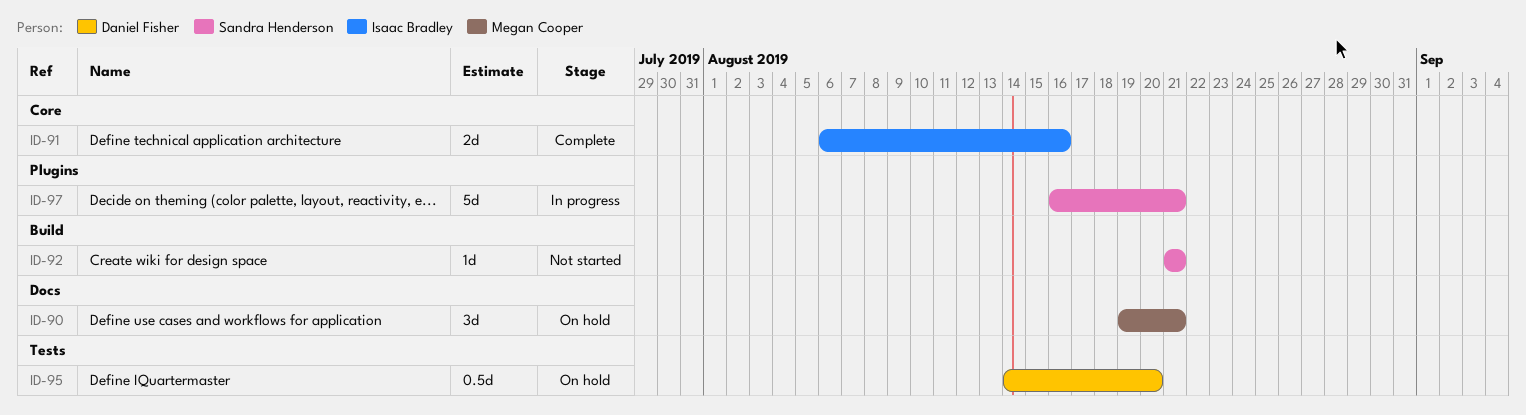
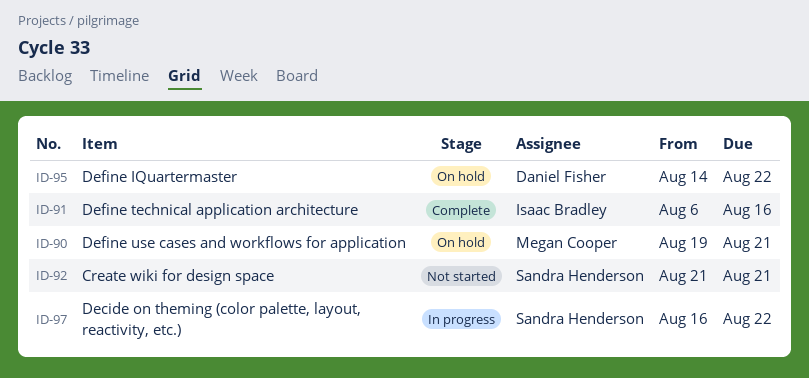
ID-95, due: Aug 20 -> Aug 22
ID-97, due: Aug 21 -> Aug 22

